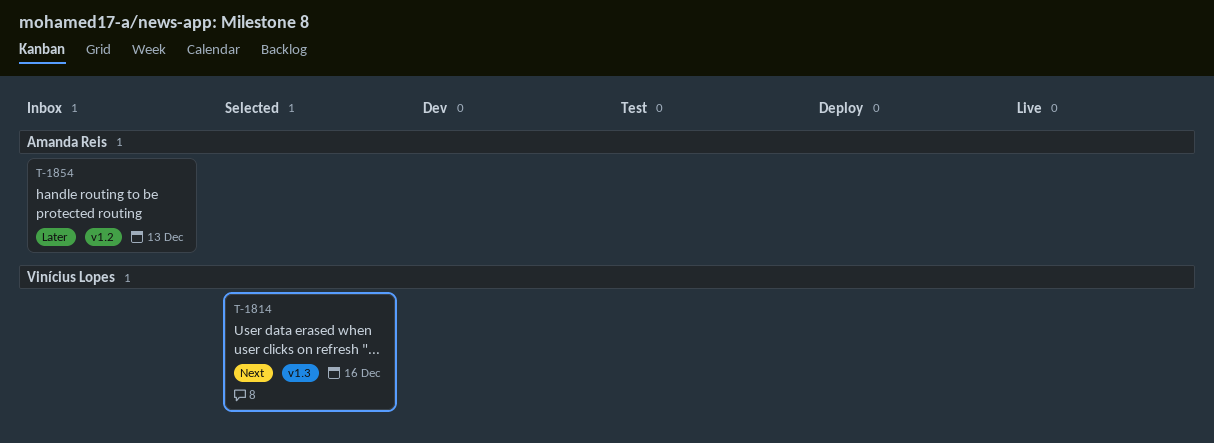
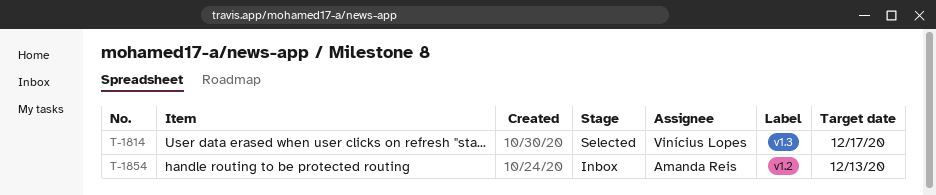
T-1814, due: Dec 16 -> Dec 17

